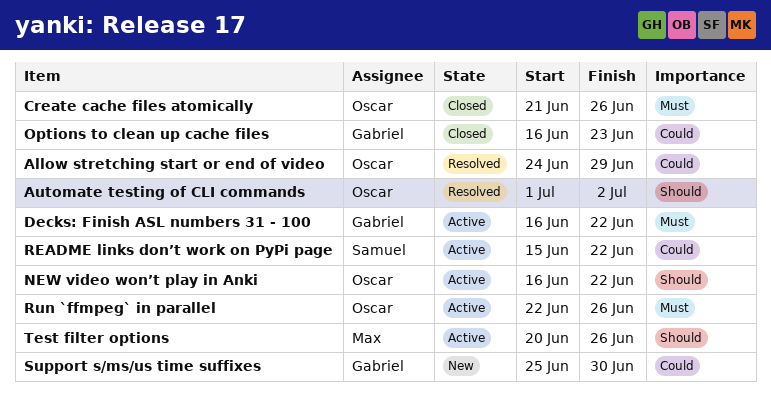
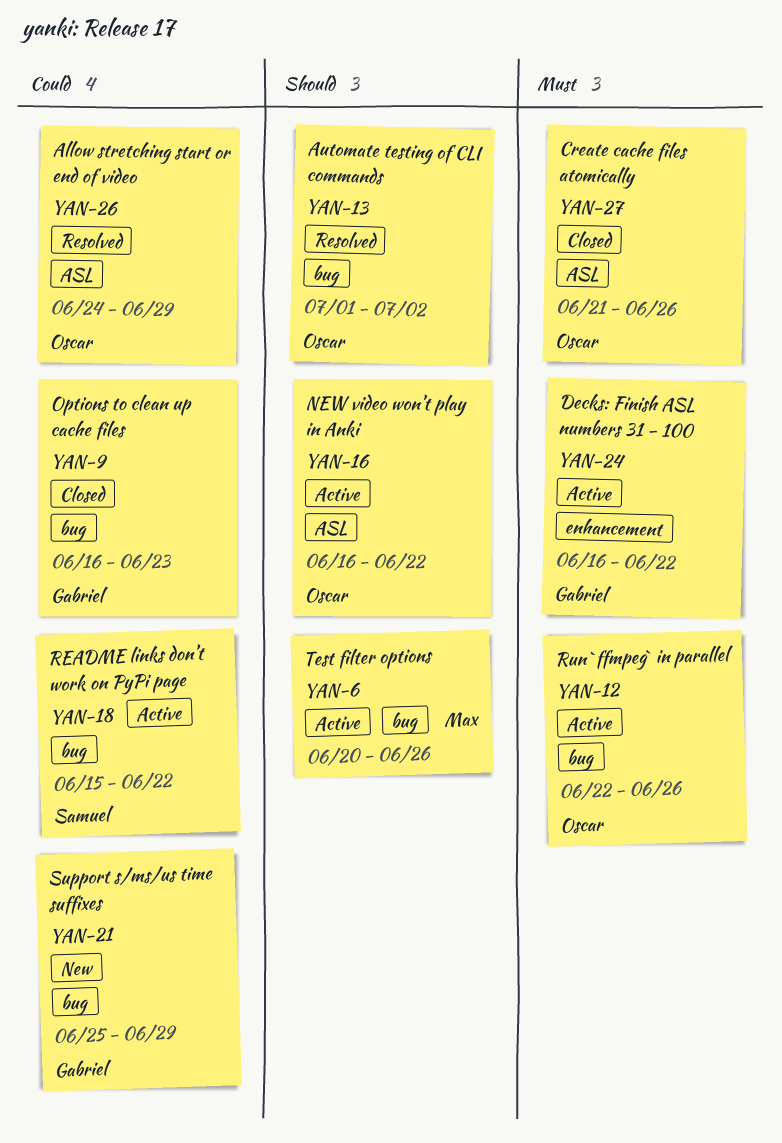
Support s/ms/us time suffixes, due: Jun 30 -> Jun 29

